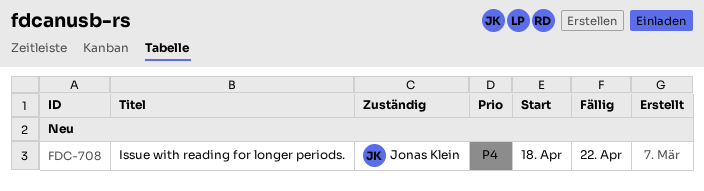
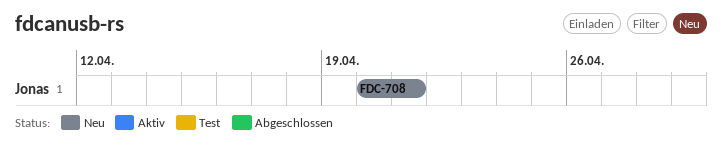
FDC-708, start: Apr 18 -> Apr 20
FDC-708, due: Apr 22 -> Apr 21

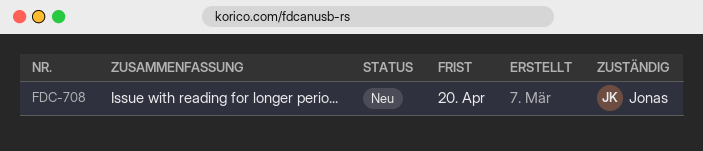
FDC-708, due: Apr 21 -> Apr 20

